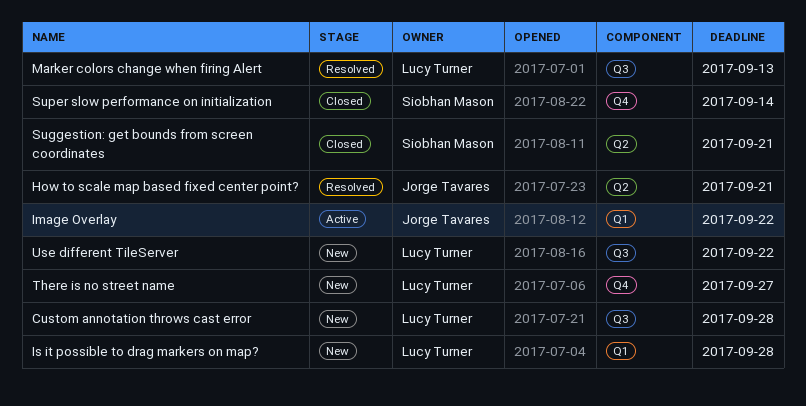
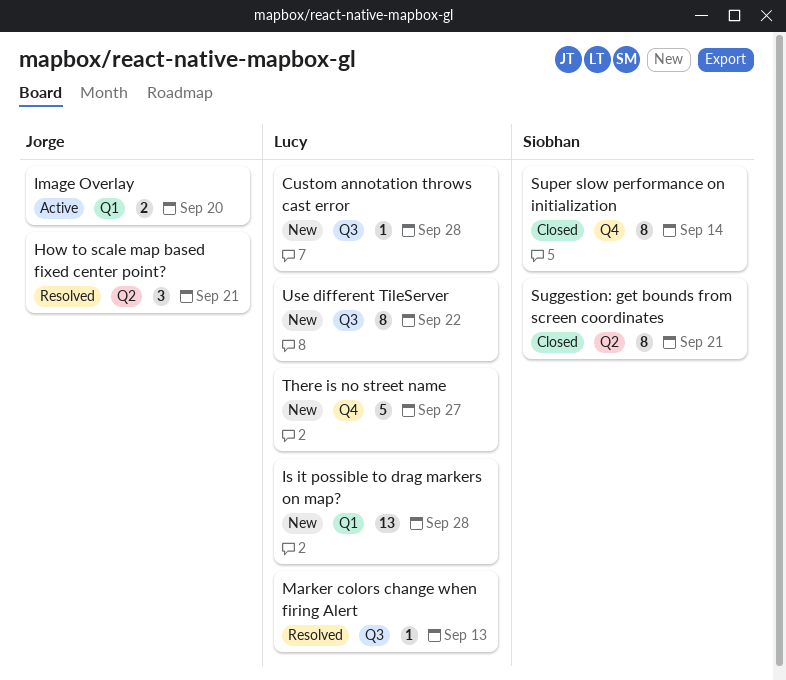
Image Overlay, due: Sep 22 -> Sep 20

